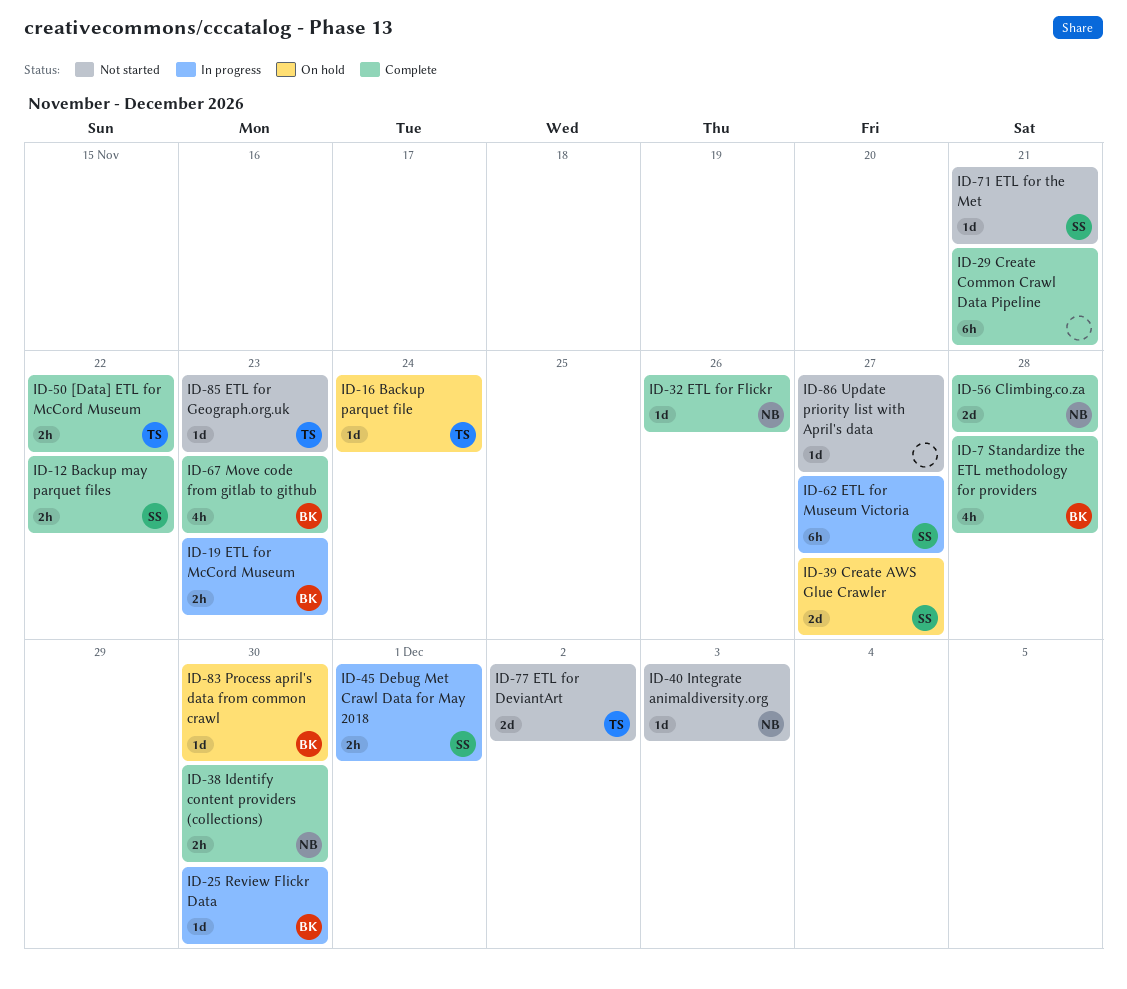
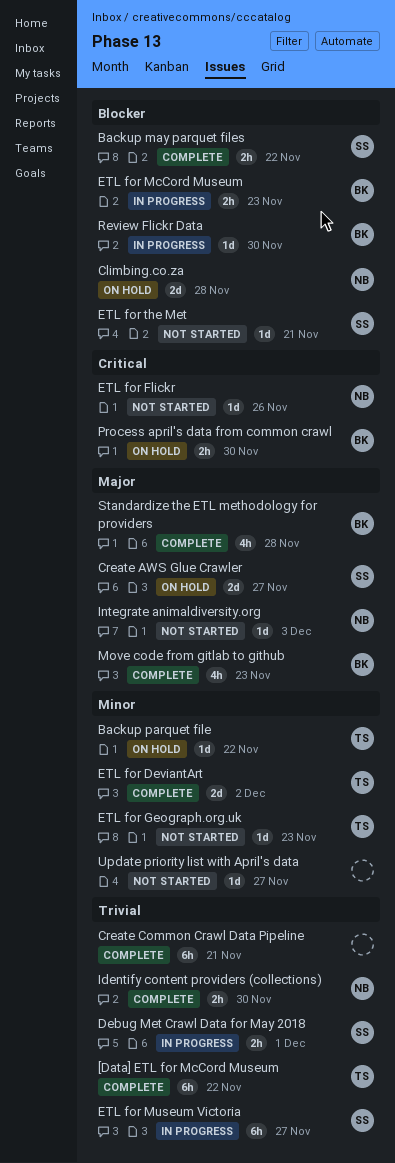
[Data] ETL for McCord Museum, estimate: 2h -> 6h
Backup parquet file, due: Nov 24 -> Nov 22
Climbing.co.za, status: Complete -> On hold
ETL for DeviantArt, status: Not started -> Complete
ETL for Flickr, status: Complete -> Not started
Process april's data from common crawl, estimate: 1d -> 2h

